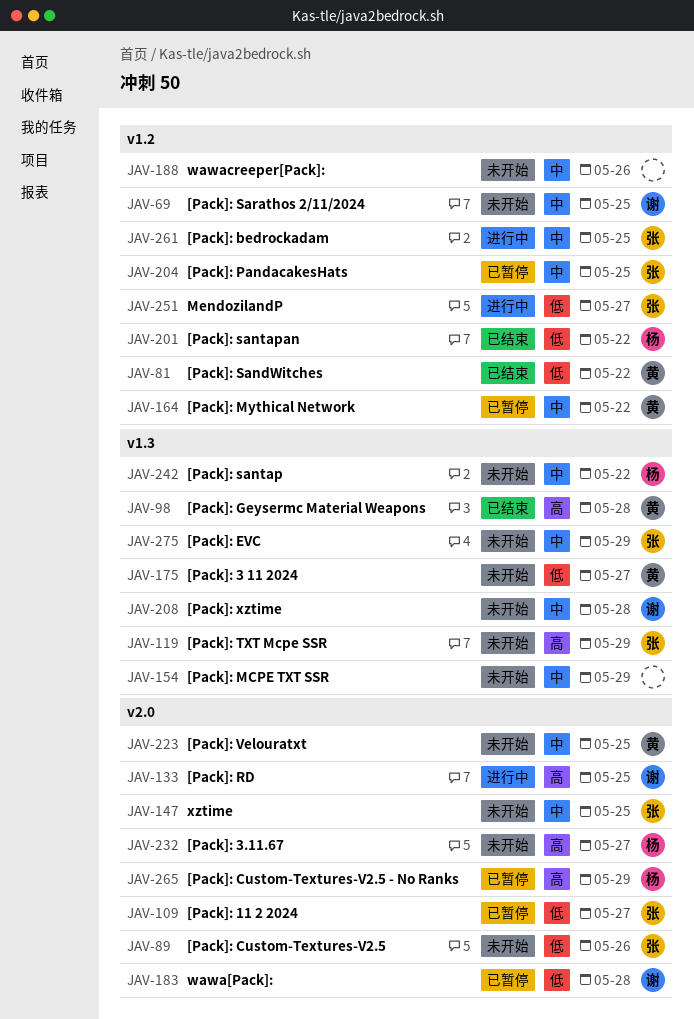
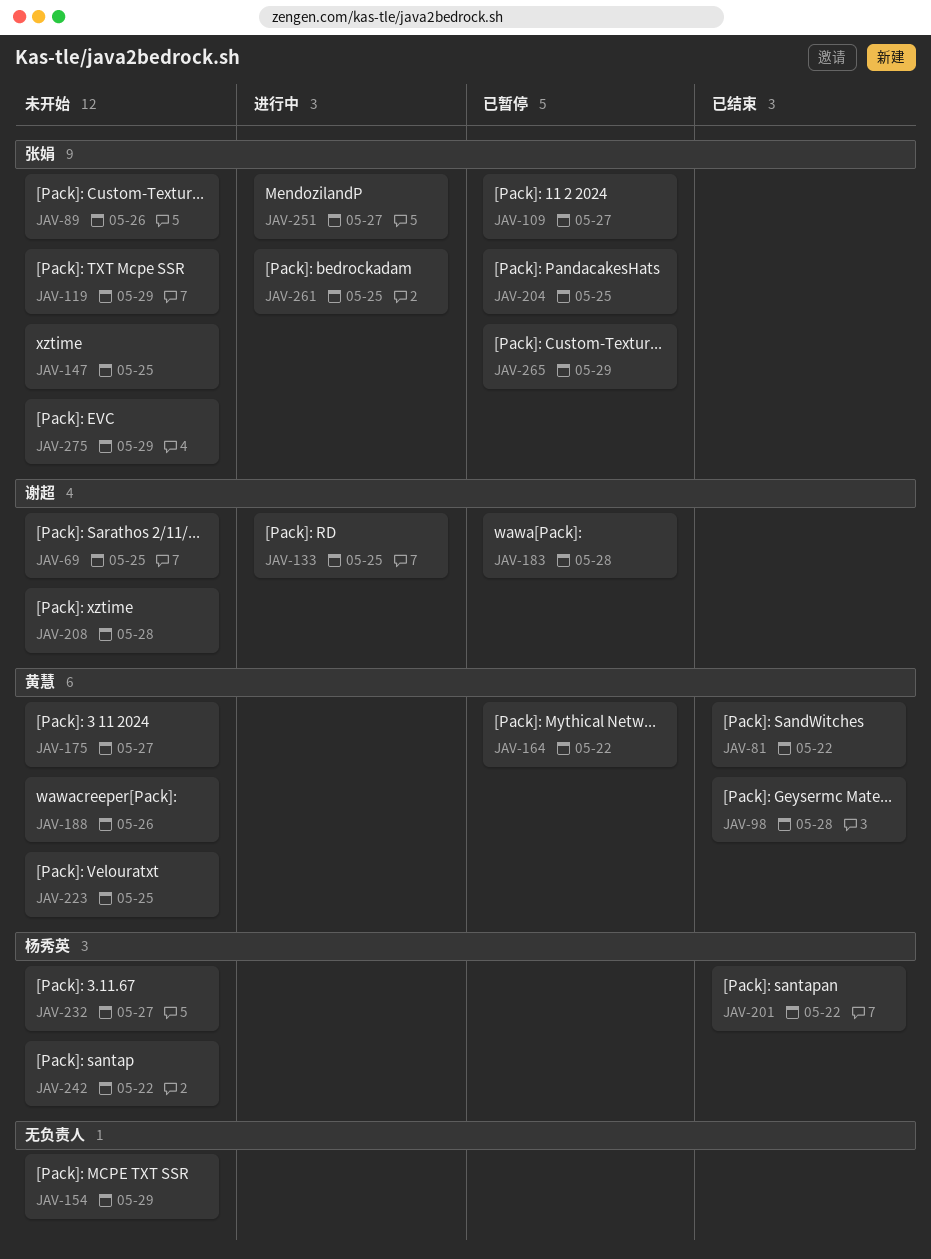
JAV-188, owner: none -> 黄慧
JAV-265, owner: 杨秀英 -> 张娟

